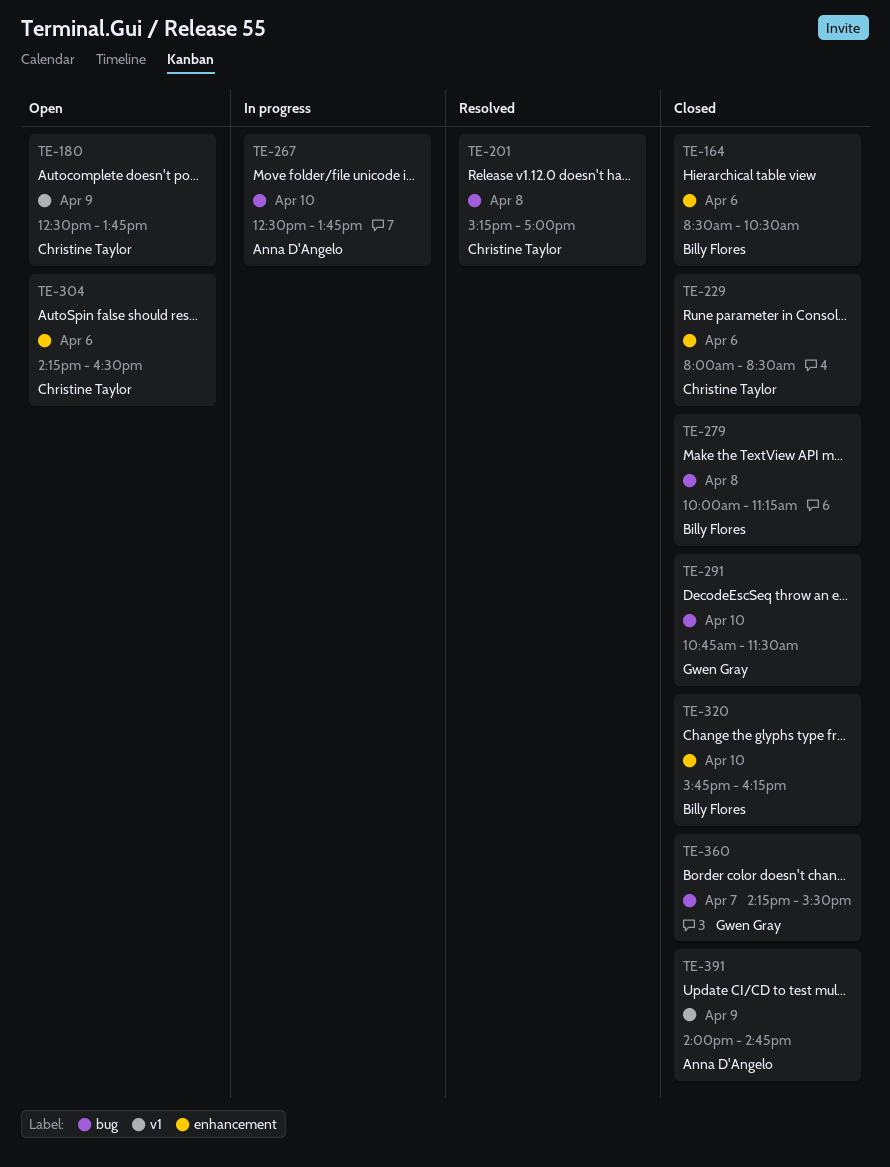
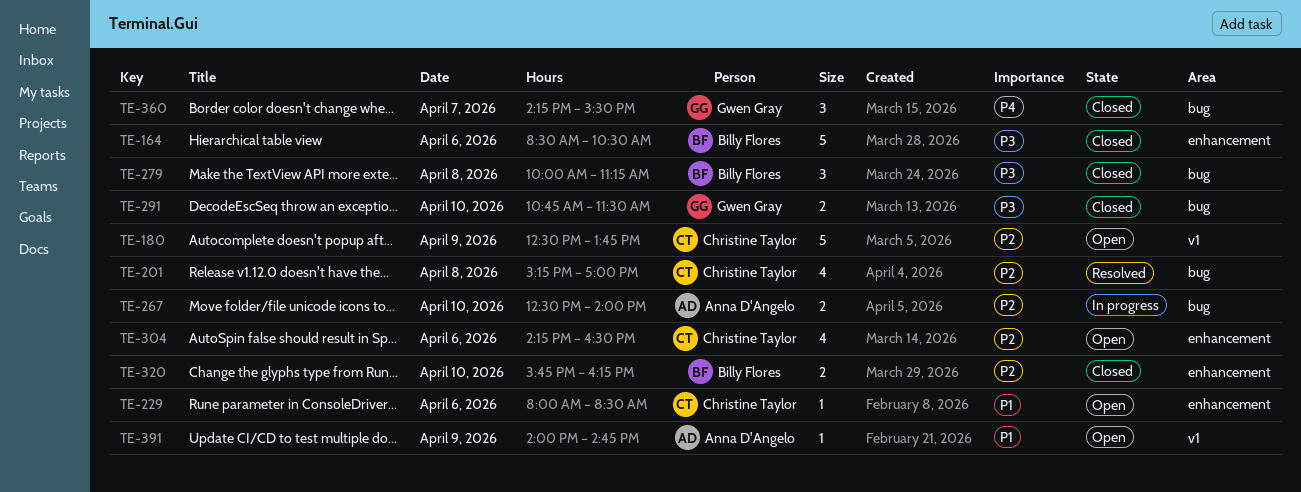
TE-229, status: Closed -> Open
TE-267, ends: 13:45 -> 14:00
TE-391, status: Closed -> Open

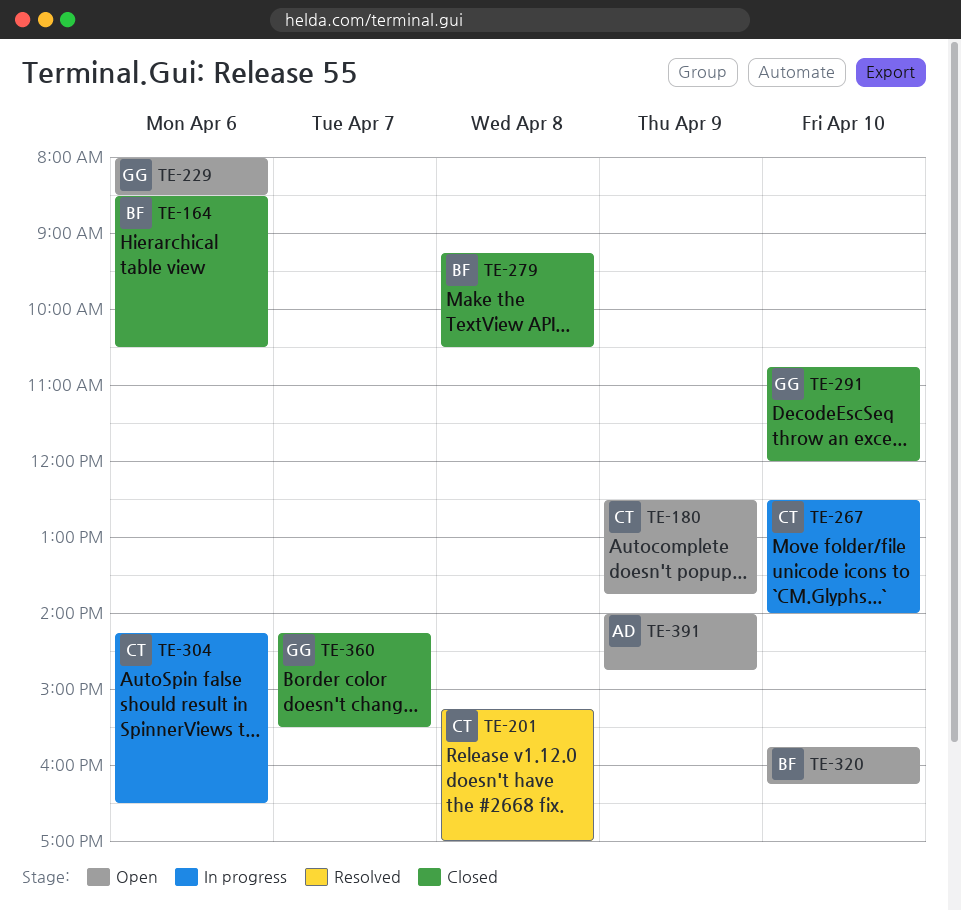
TE-229, owner: Christine Taylor -> Gwen Gray
TE-267, owner: Anna D'Angelo -> Christine Taylor
TE-279, begins: 10:00 -> 09:15
TE-279, ends: 11:15 -> 10:30
TE-291, ends: 11:30 -> 12:00
TE-304, status: Open -> In progress
TE-320, status: Closed -> Open

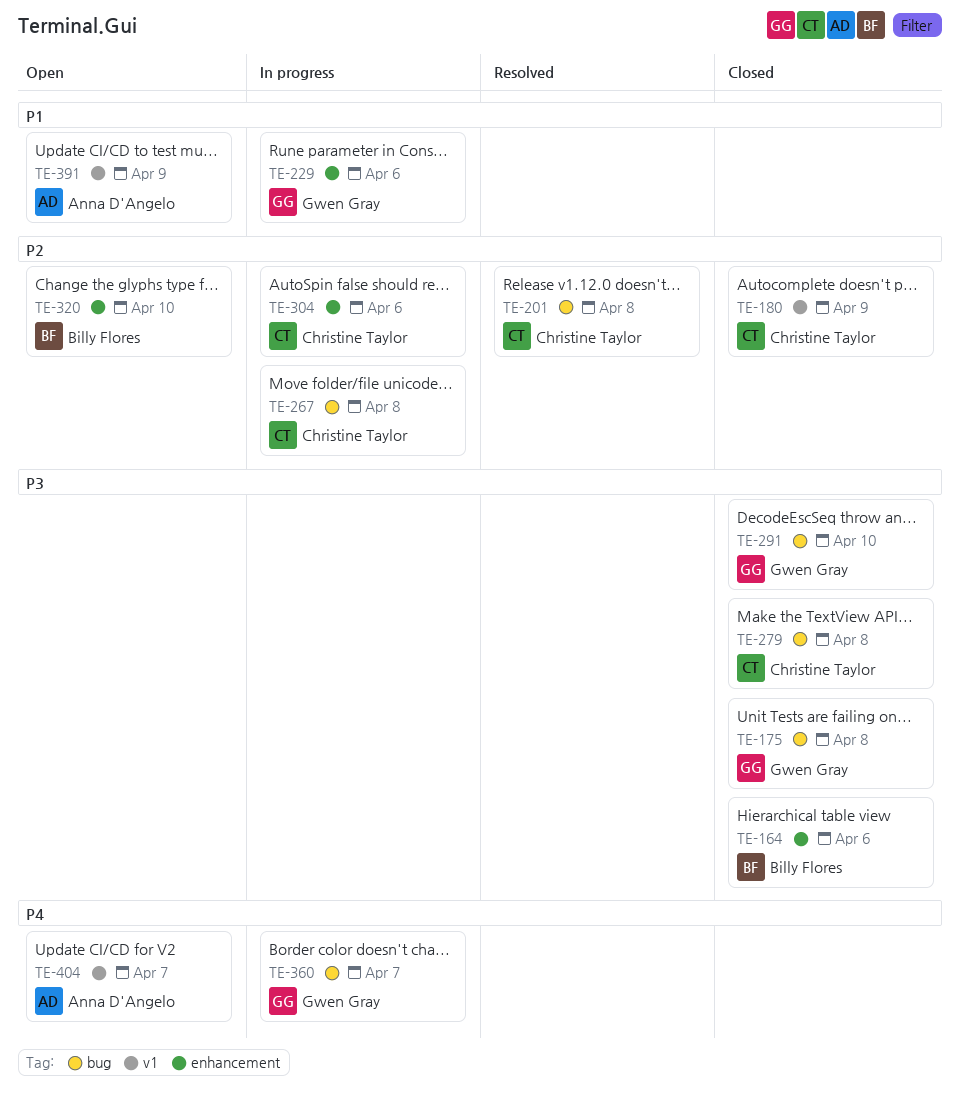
TE-175: none -> present
TE-180, status: Open -> Closed
TE-229, status: Open -> In progress
TE-267, day: Apr 10 -> Apr 8
TE-279, owner: Billy Flores -> Christine Taylor
TE-360, status: Closed -> In progress
TE-404: none -> present

